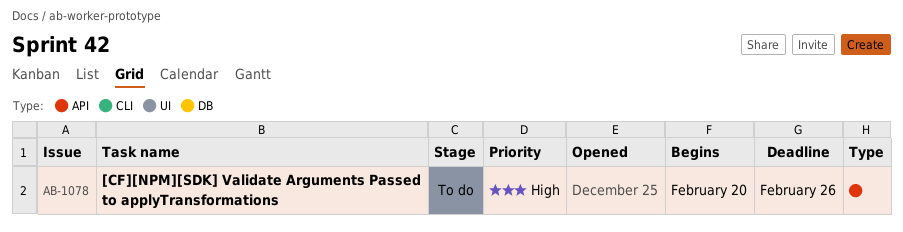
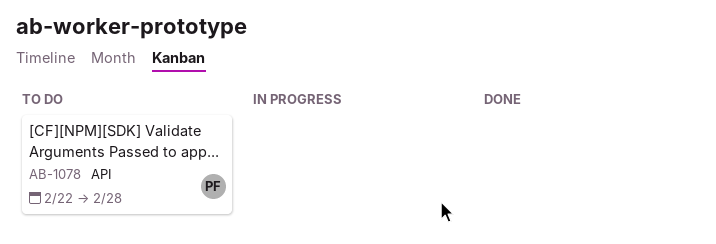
AB-1078, start: Feb 20 -> Feb 22
AB-1078, due: Feb 26 -> Feb 28

